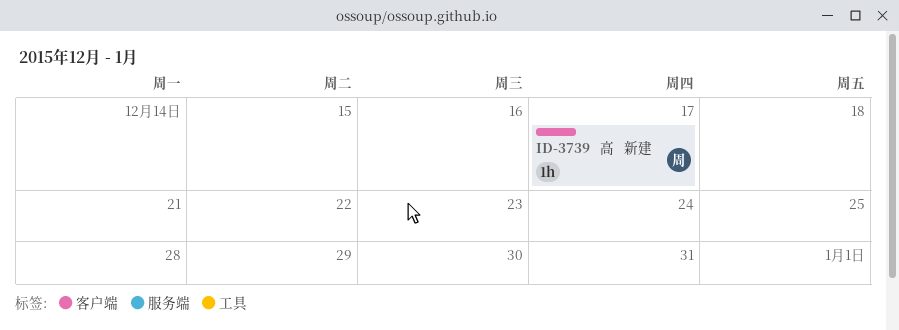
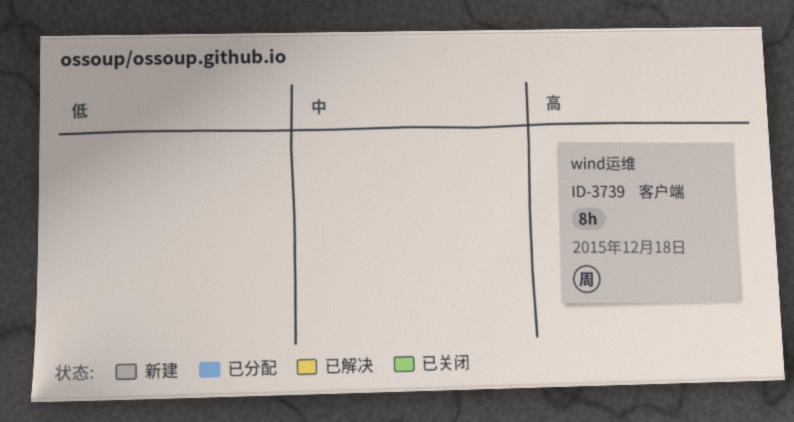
ID-3739, estimate: 1h -> 8h
ID-3739, due: Dec 17 -> Dec 18

